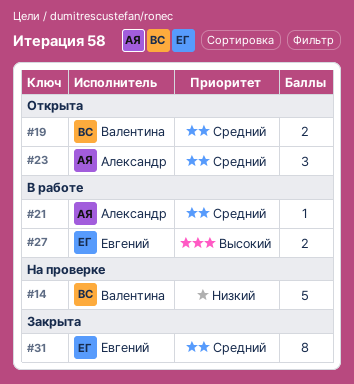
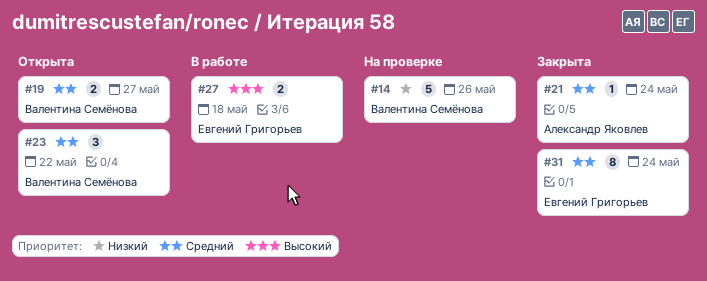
#21, status: В работе -> Закрыта
#23, owner: Александр Яковлев -> Валентина Семёнова

